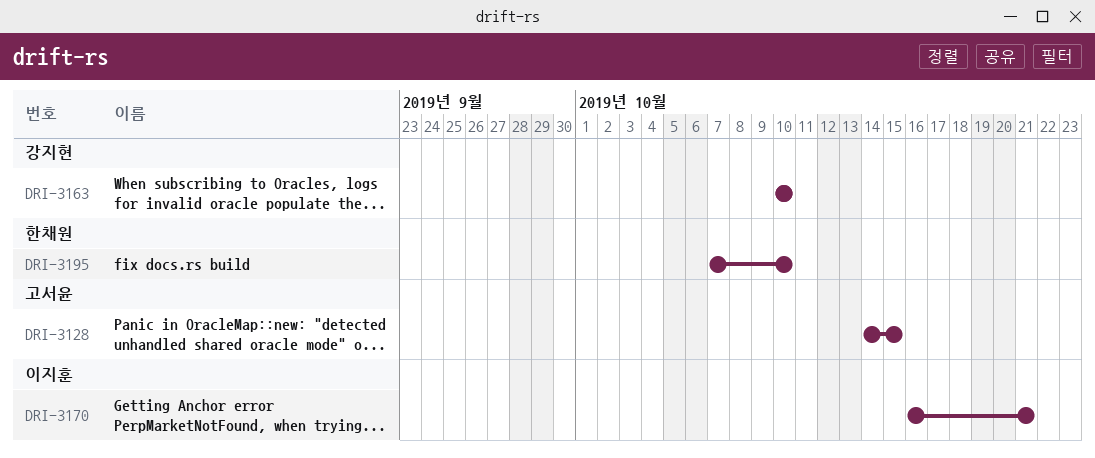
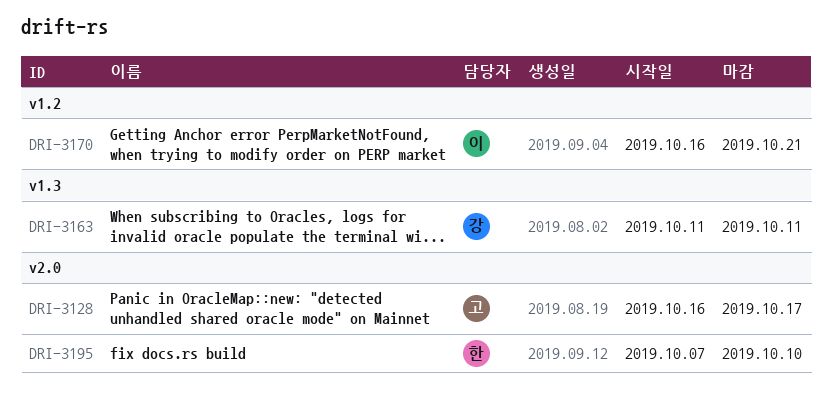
DRI-3128, start: Oct 14 -> Oct 16
DRI-3128, due: Oct 15 -> Oct 17
DRI-3163, start: Oct 10 -> Oct 11
DRI-3163, due: Oct 10 -> Oct 11

